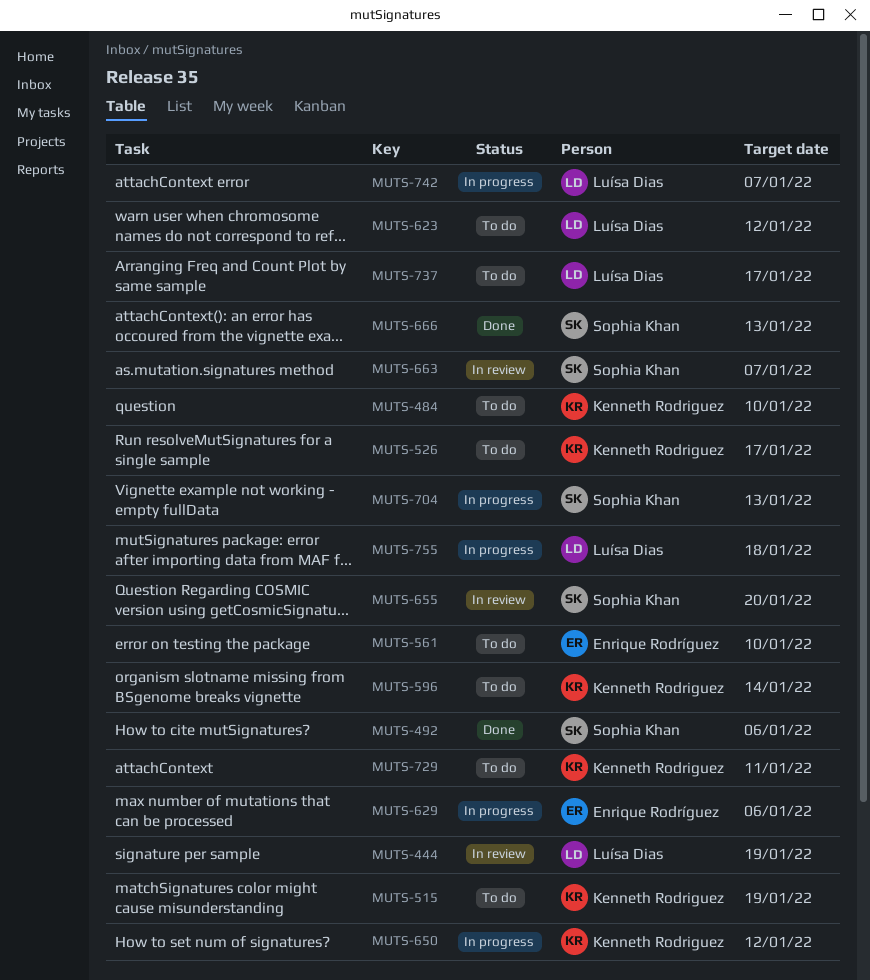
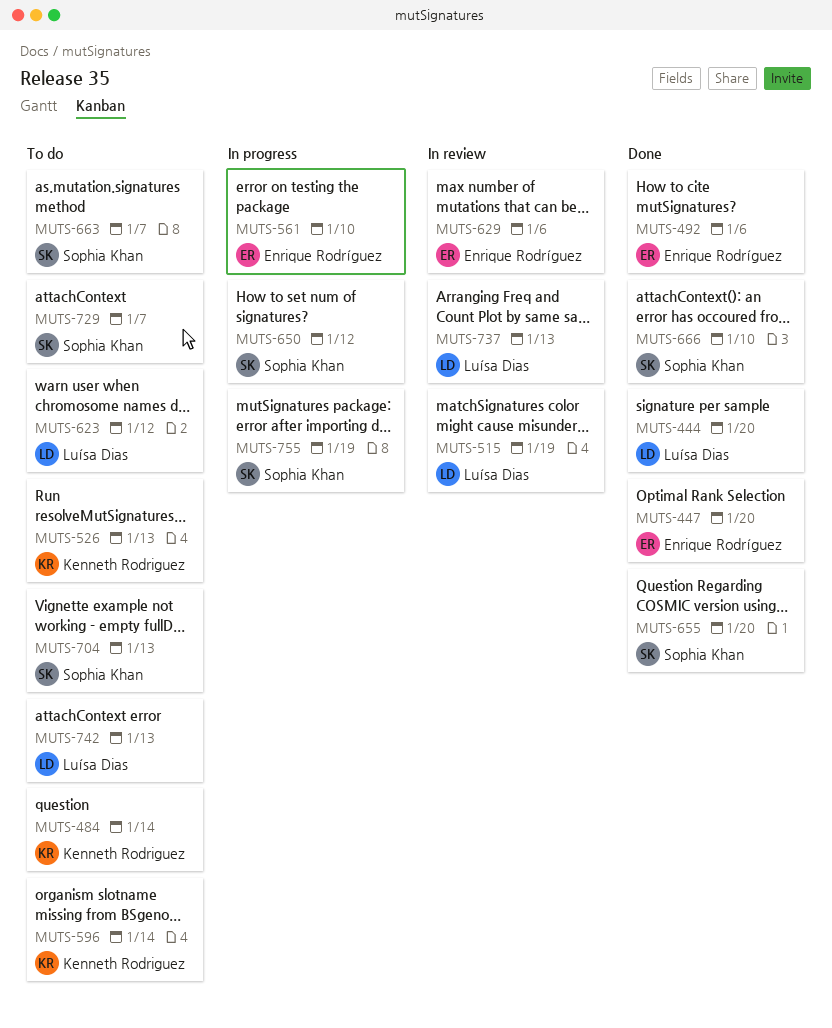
MUTS-444, status: In review -> Done
MUTS-444, due: Jan 19 -> Jan 20
MUTS-447: none -> present
MUTS-484, due: Jan 10 -> Jan 14
MUTS-492, owner: Sophia Khan -> Enrique Rodríguez
MUTS-515, status: To do -> In review
MUTS-515, owner: Kenneth Rodriguez -> Luísa Dias
MUTS-526, due: Jan 17 -> Jan 13
MUTS-561, status: To do -> In progress
MUTS-629, status: In progress -> In review
MUTS-650, owner: Kenneth Rodriguez -> Sophia Khan
MUTS-655, status: In review -> Done
MUTS-663, status: In review -> To do
MUTS-666, due: Jan 13 -> Jan 10
MUTS-704, status: In progress -> To do
MUTS-729, owner: Kenneth Rodriguez -> Sophia Khan
MUTS-729, due: Jan 11 -> Jan 7
MUTS-737, status: To do -> In review
MUTS-737, due: Jan 17 -> Jan 13
MUTS-742, status: In progress -> To do
MUTS-742, due: Jan 7 -> Jan 13
MUTS-755, owner: Luísa Dias -> Sophia Khan
MUTS-755, due: Jan 18 -> Jan 19

